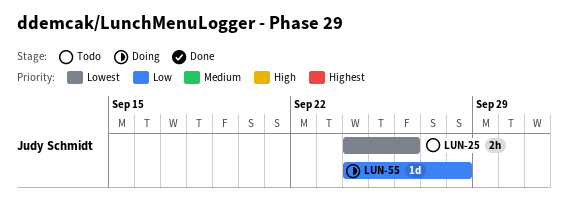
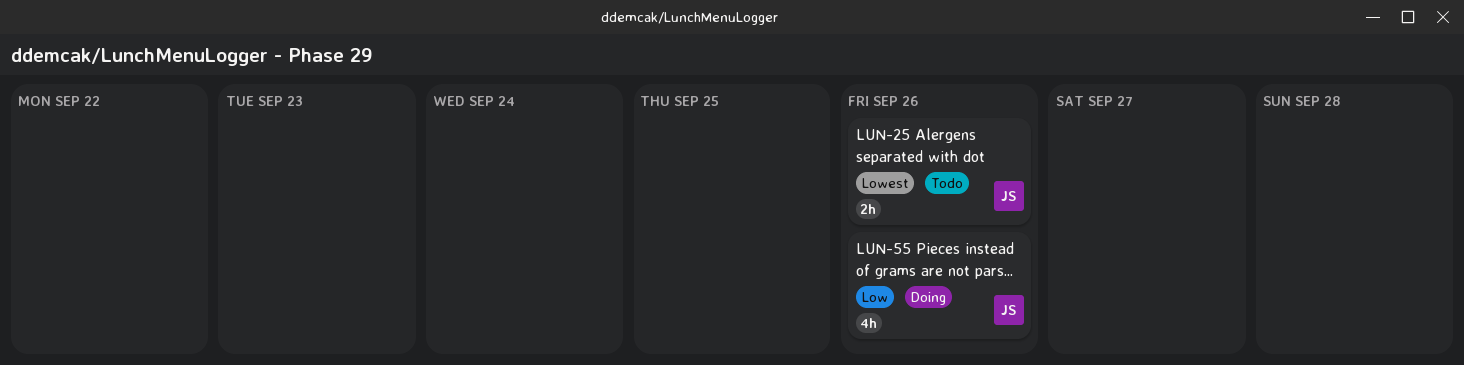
LUN-55, estimate: 1d -> 4h
LUN-55, due: Sep 28 -> Sep 26

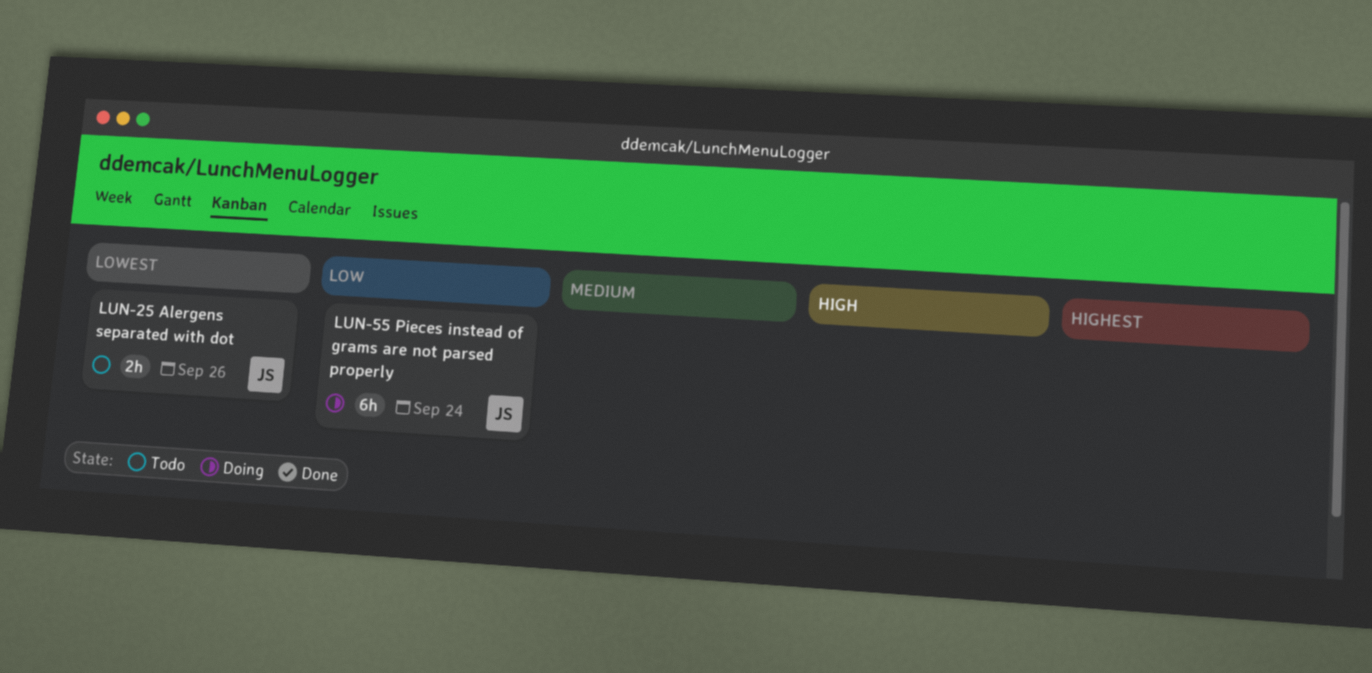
LUN-55, estimate: 4h -> 6h
LUN-55, due: Sep 26 -> Sep 24

